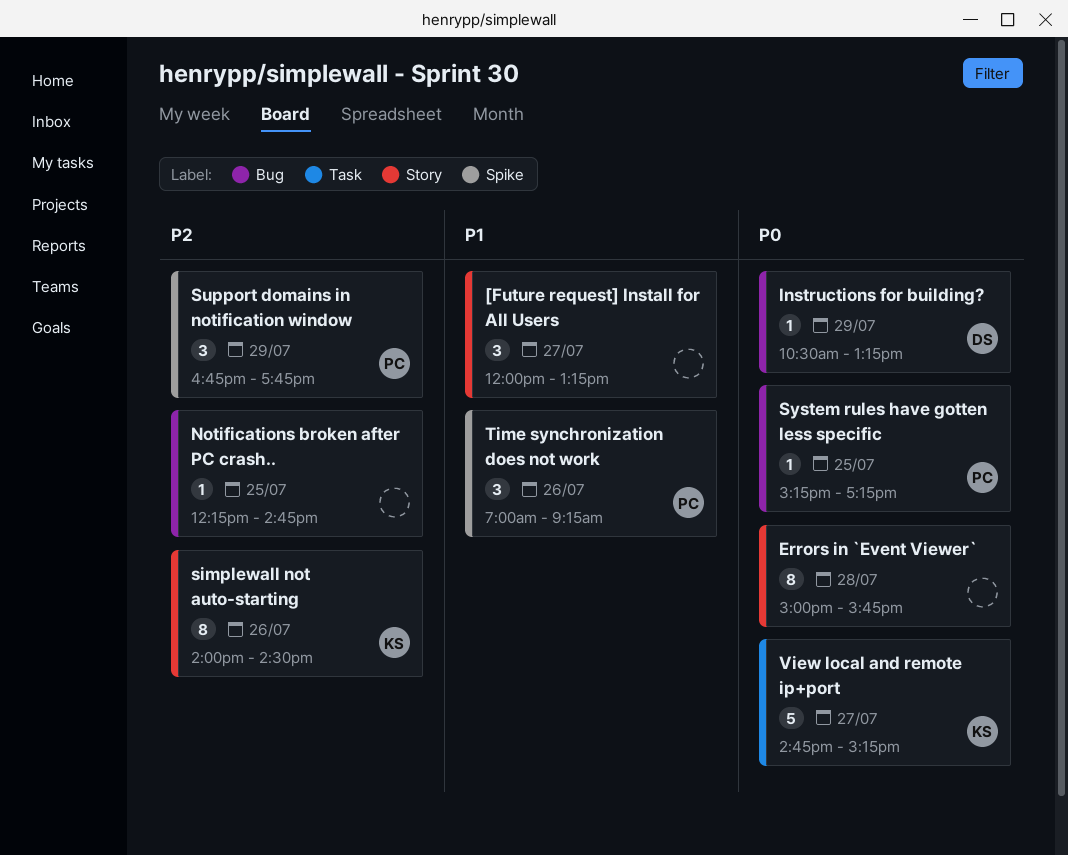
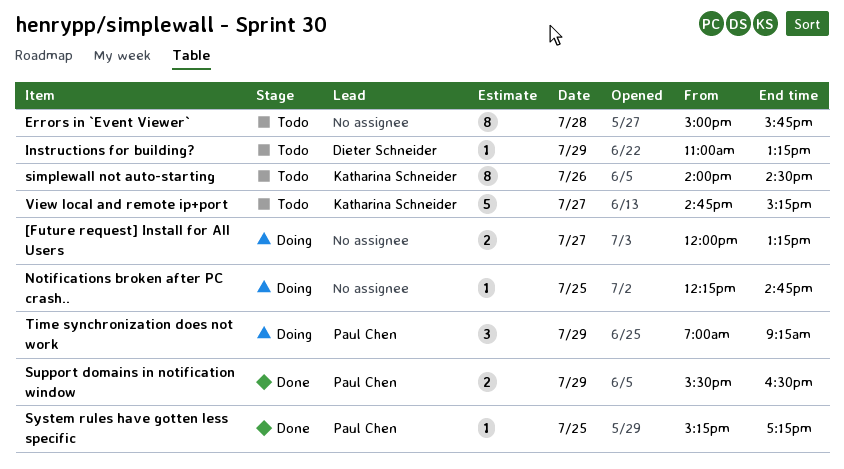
[Future request] Install for All Users, estimate: 3 -> 2
Instructions for building?, begins: 10:30 -> 11:00
Support domains in notification window, estimate: 3 -> 2
Support domains in notification window, begins: 16:45 -> 15:30
Support domains in notification window, ends: 17:45 -> 16:30
Time synchronization does not work, day: Jul 26 -> Jul 29

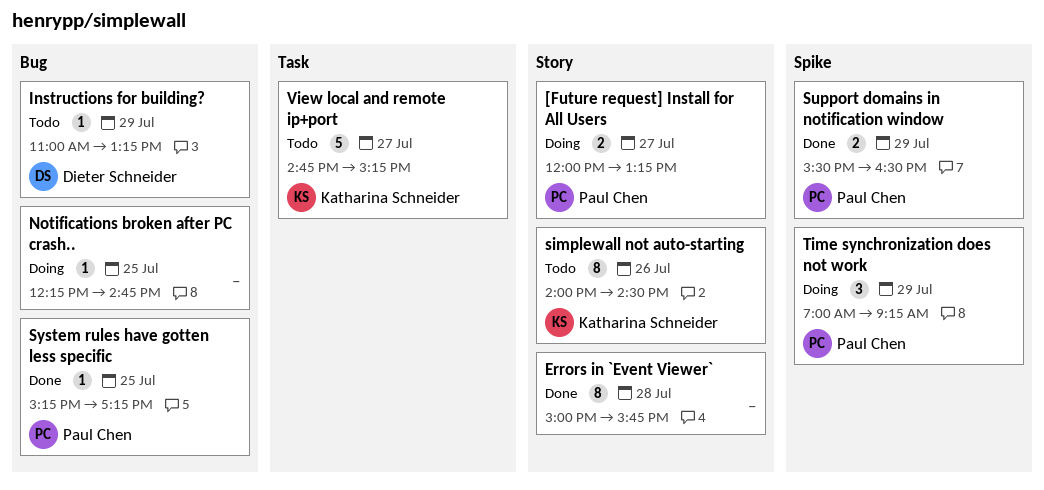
[Future request] Install for All Users, owner: none -> Paul Chen
Errors in `Event Viewer`, status: Todo -> Done

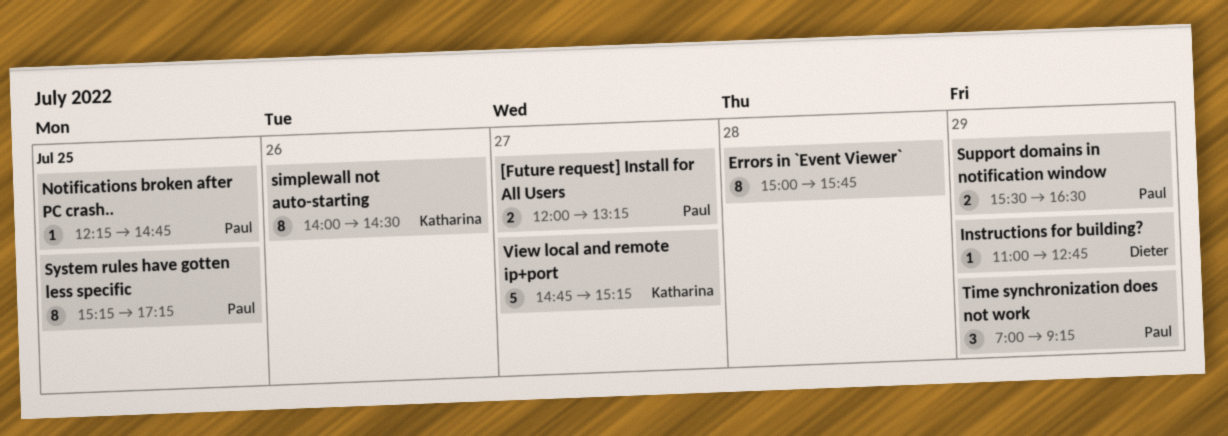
Instructions for building?, ends: 13:15 -> 12:45
Notifications broken after PC crash.., owner: none -> Paul Chen
System rules have gotten less specific, estimate: 1 -> 8

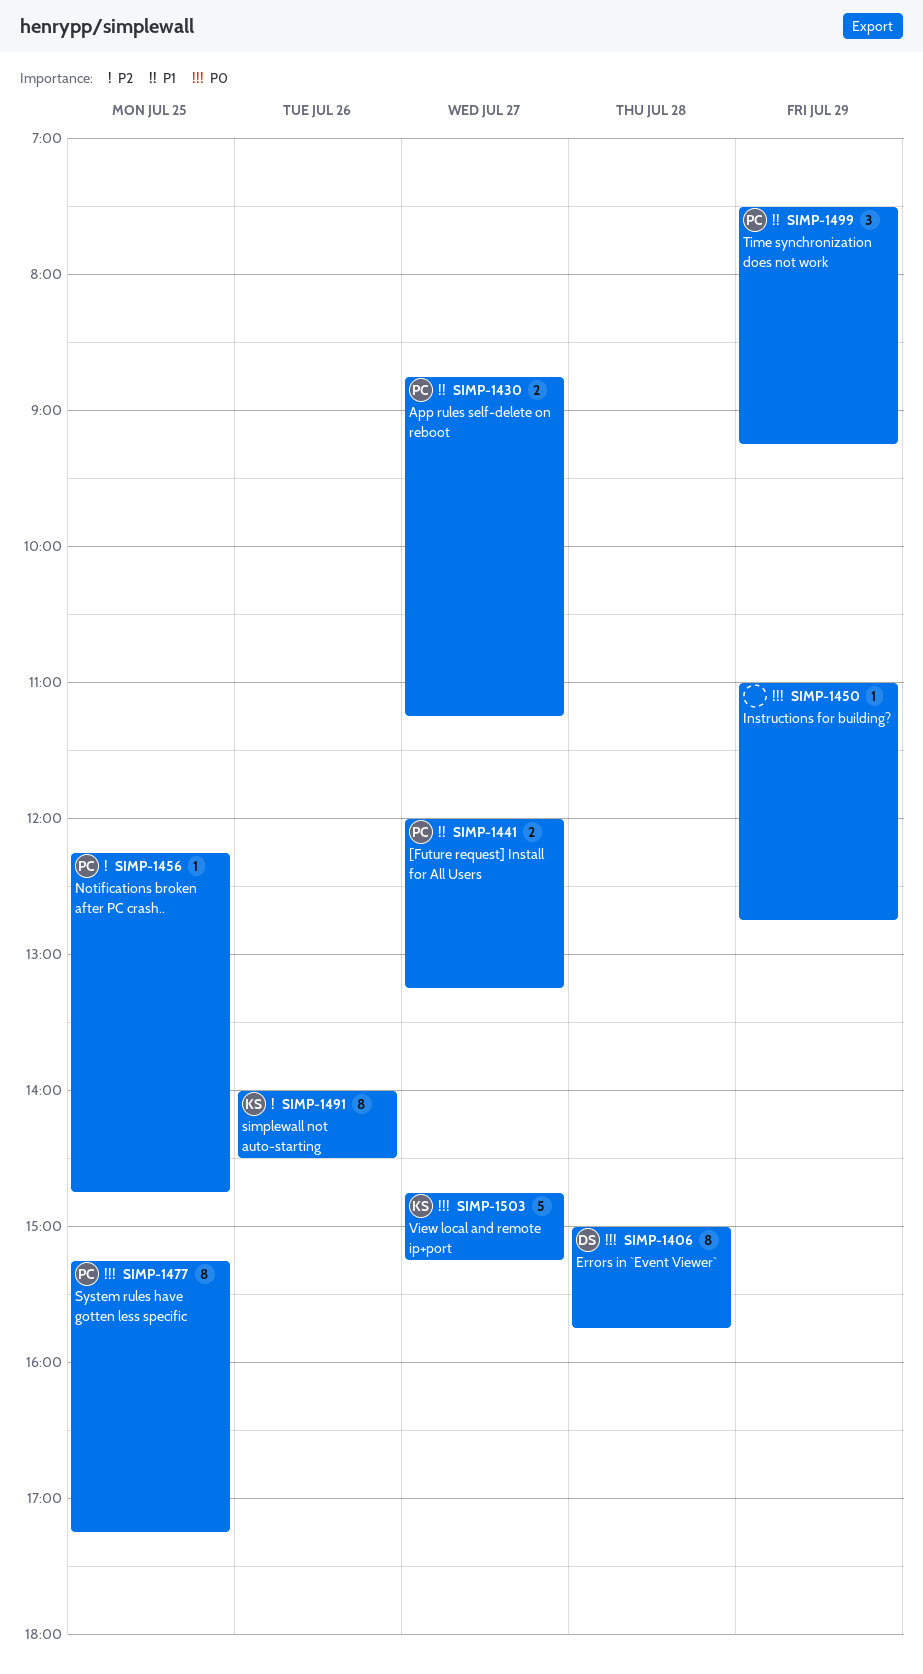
App rules self-delete on reboot: none -> present
Errors in `Event Viewer`, owner: none -> Dieter
Instructions for building?, owner: Dieter -> none
Support domains in notification window: present -> none
Time synchronization does not work, begins: 07:00 -> 07:30

